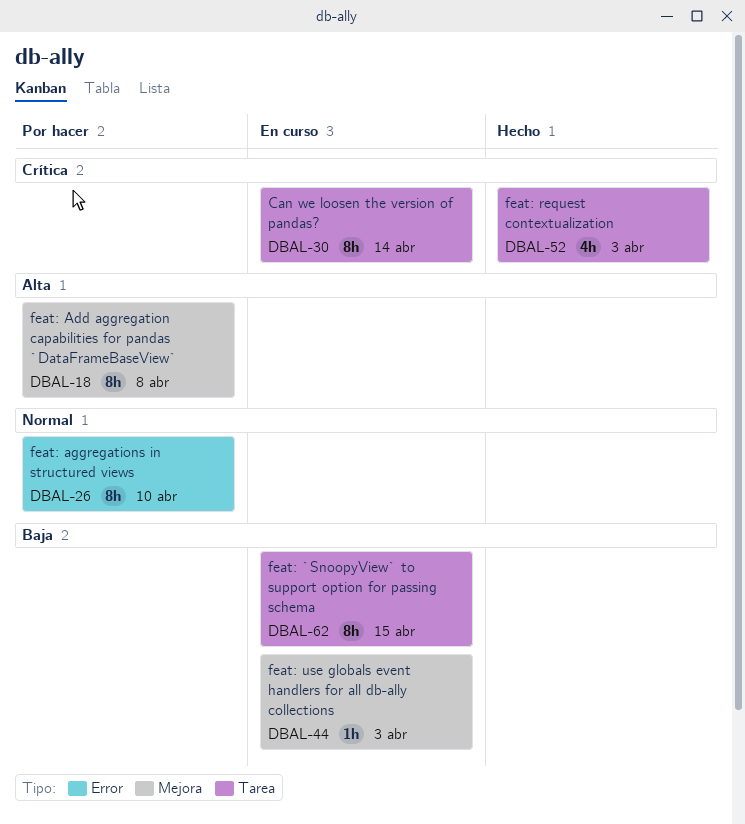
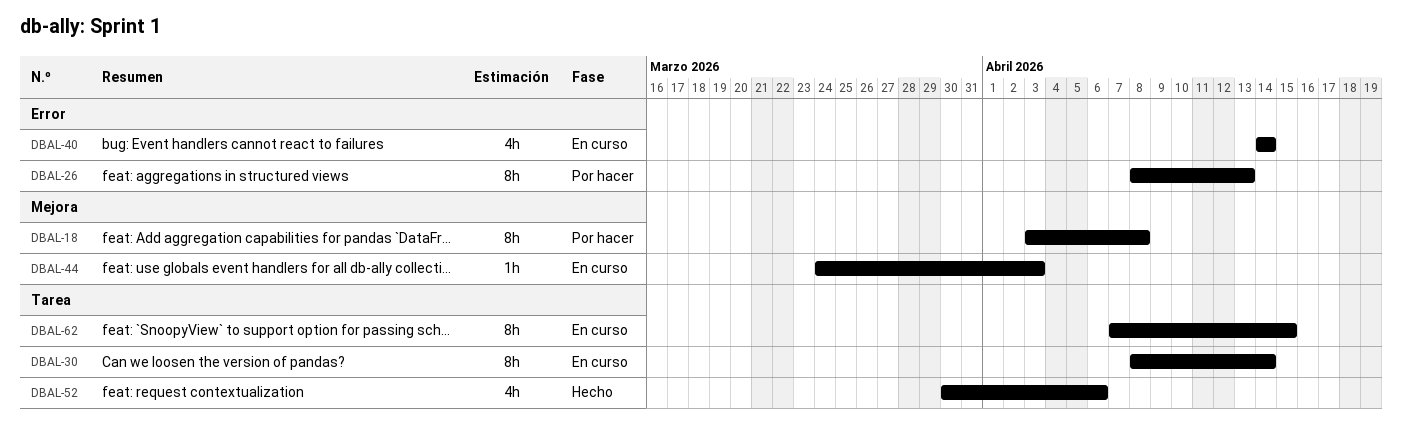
DBAL-26, due: Apr 10 -> Apr 13
DBAL-40: none -> present
DBAL-52, due: Apr 3 -> Apr 6

